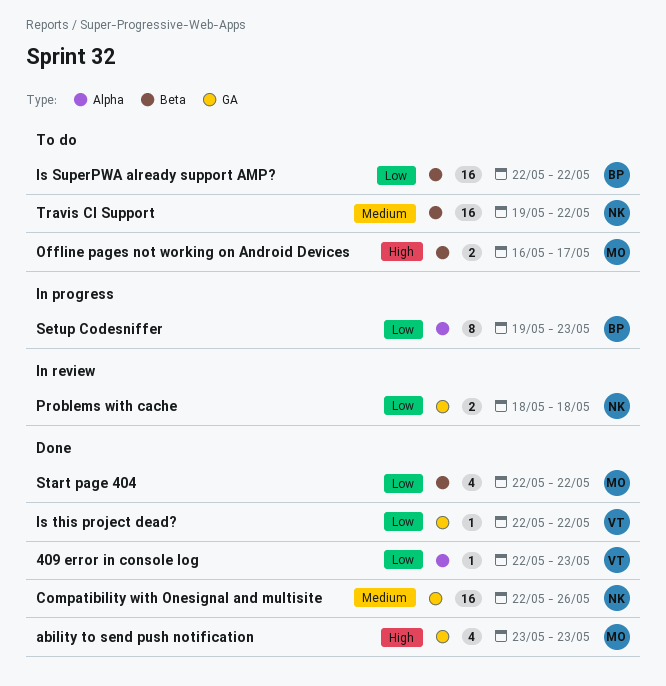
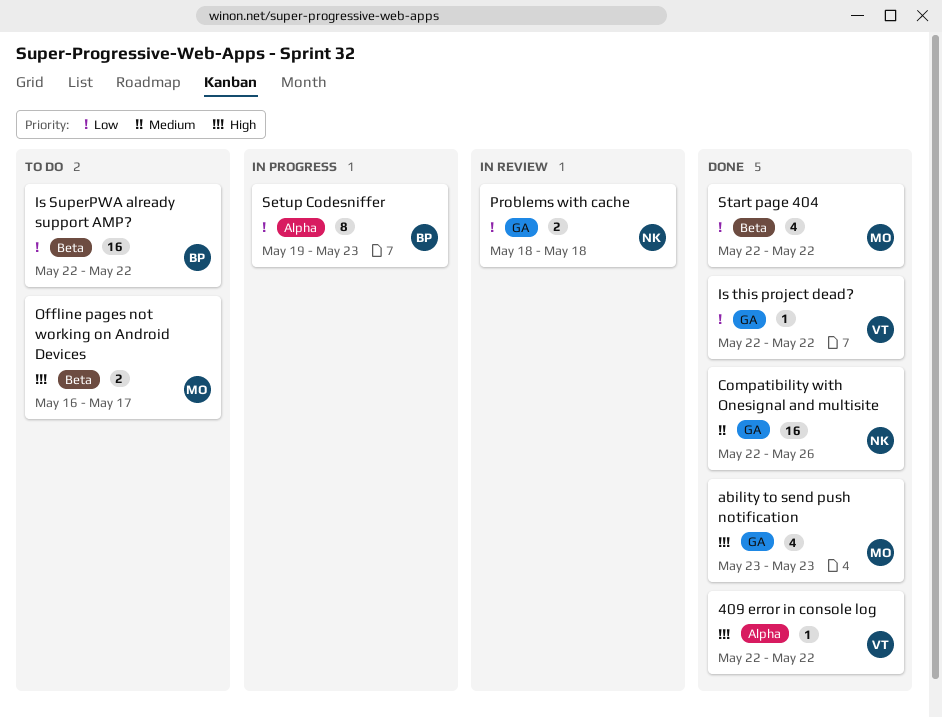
409 error in console log, priority: Low -> High
409 error in console log, due: May 23 -> May 22
Travis CI Support: present -> none

